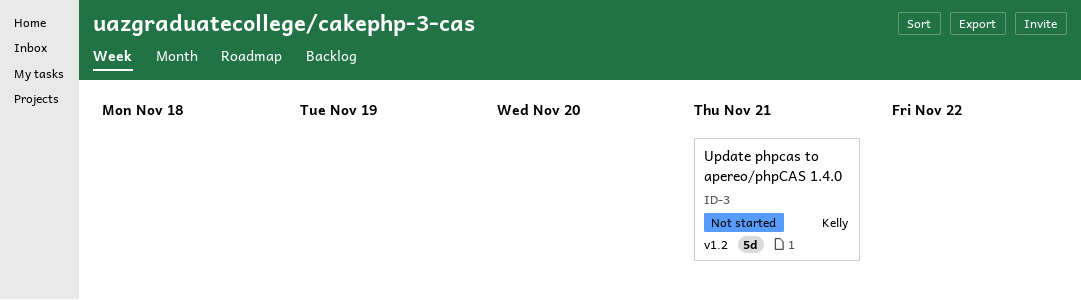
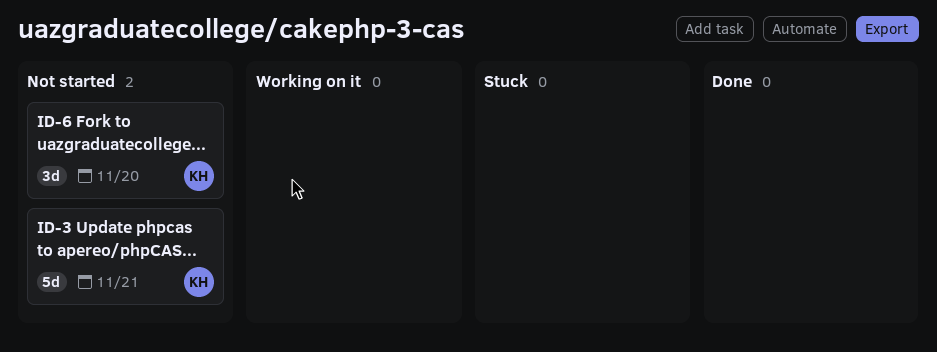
ID-6: none -> present

